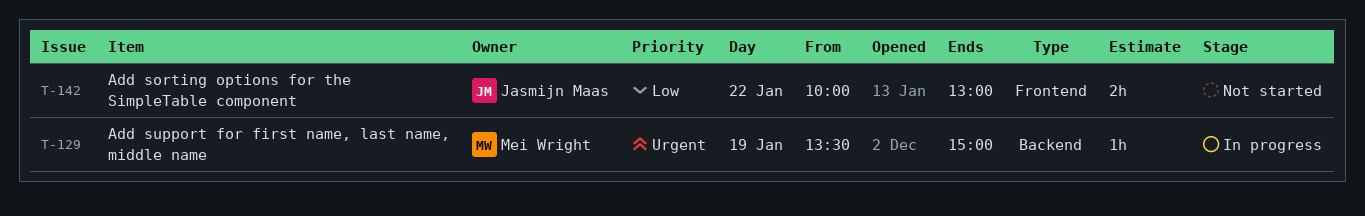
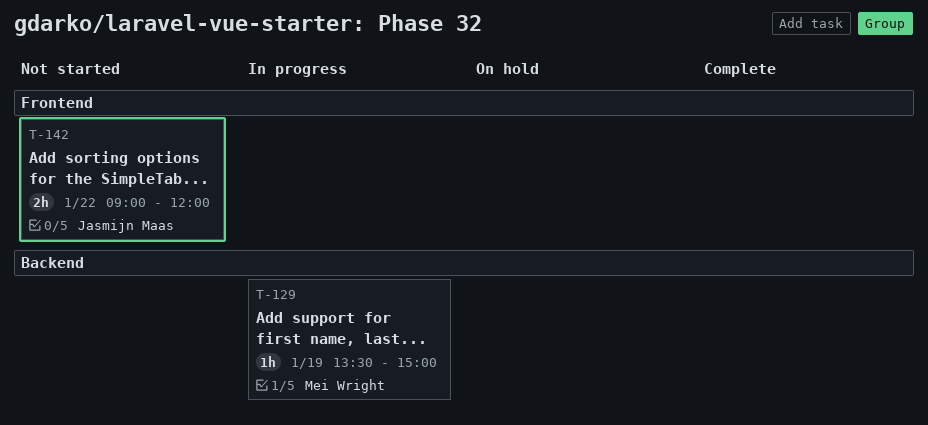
T-142, begins: 10:00 -> 09:00
T-142, ends: 13:00 -> 12:00

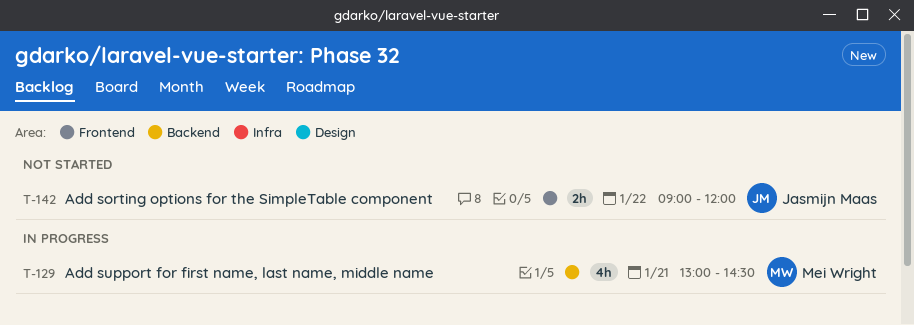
T-129, estimate: 1h -> 4h
T-129, day: Jan 19 -> Jan 21
T-129, begins: 13:30 -> 13:00
T-129, ends: 15:00 -> 14:30

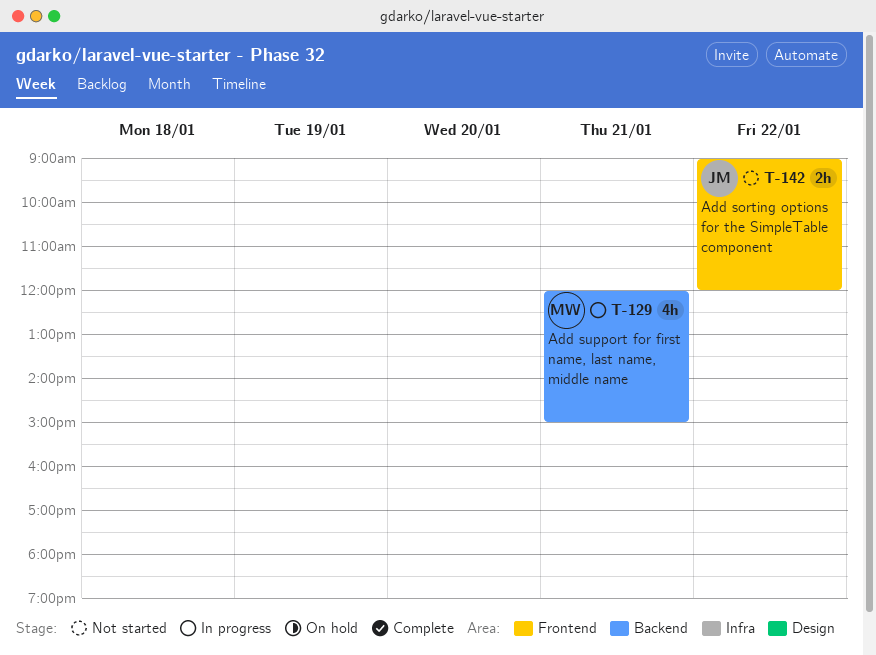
T-129, begins: 13:00 -> 12:00
T-129, ends: 14:30 -> 15:00

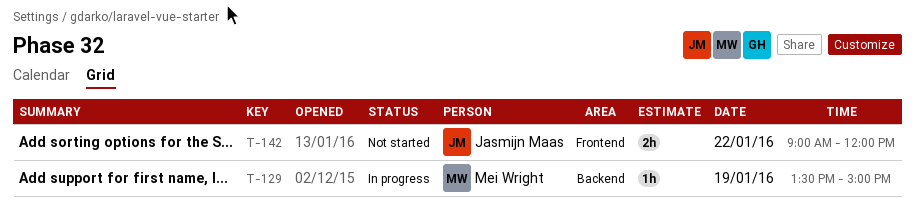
T-129, estimate: 4h -> 1h
T-129, day: Jan 21 -> Jan 19
T-129, begins: 12:00 -> 13:30

